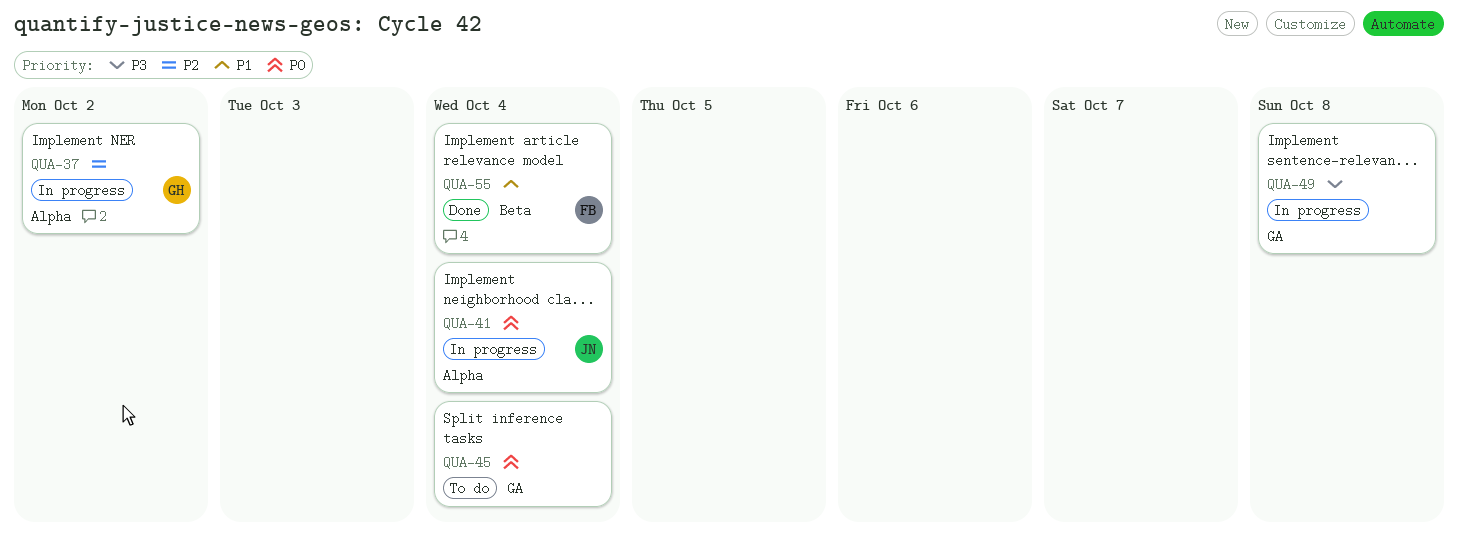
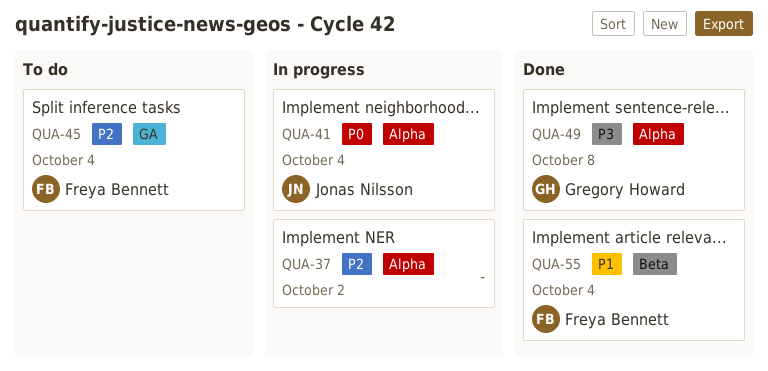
QUA-37, owner: Gregory Howard -> none
QUA-45, owner: none -> Freya Bennett
QUA-45, priority: P0 -> P2
QUA-49, status: In progress -> Done
QUA-49, owner: none -> Gregory Howard
QUA-49, label: GA -> Alpha

